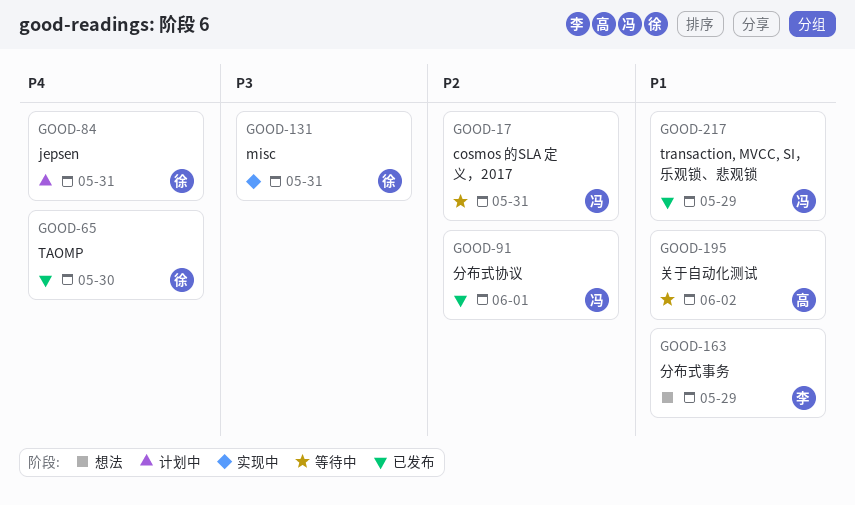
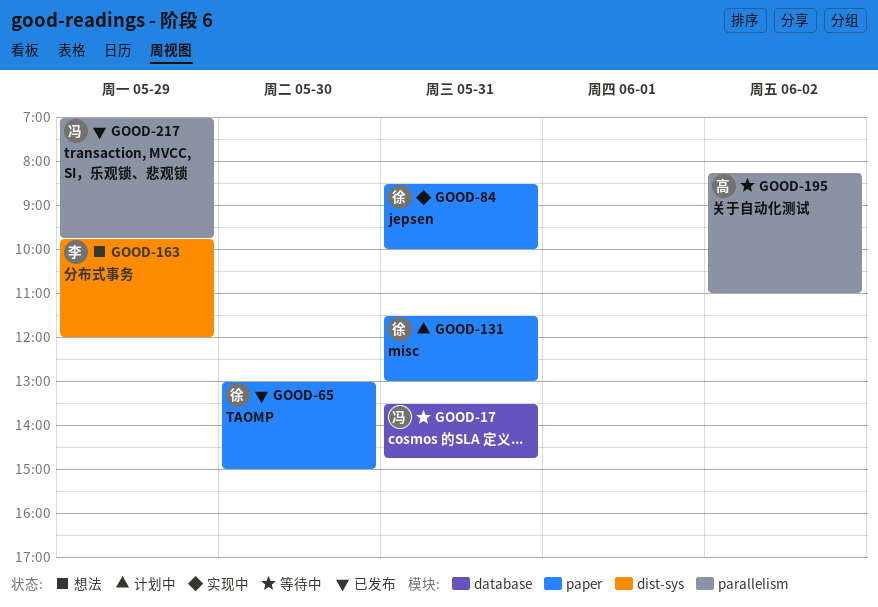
GOOD-84, status: 计划中 -> 实现中
GOOD-91: present -> none
GOOD-131, status: 实现中 -> 计划中

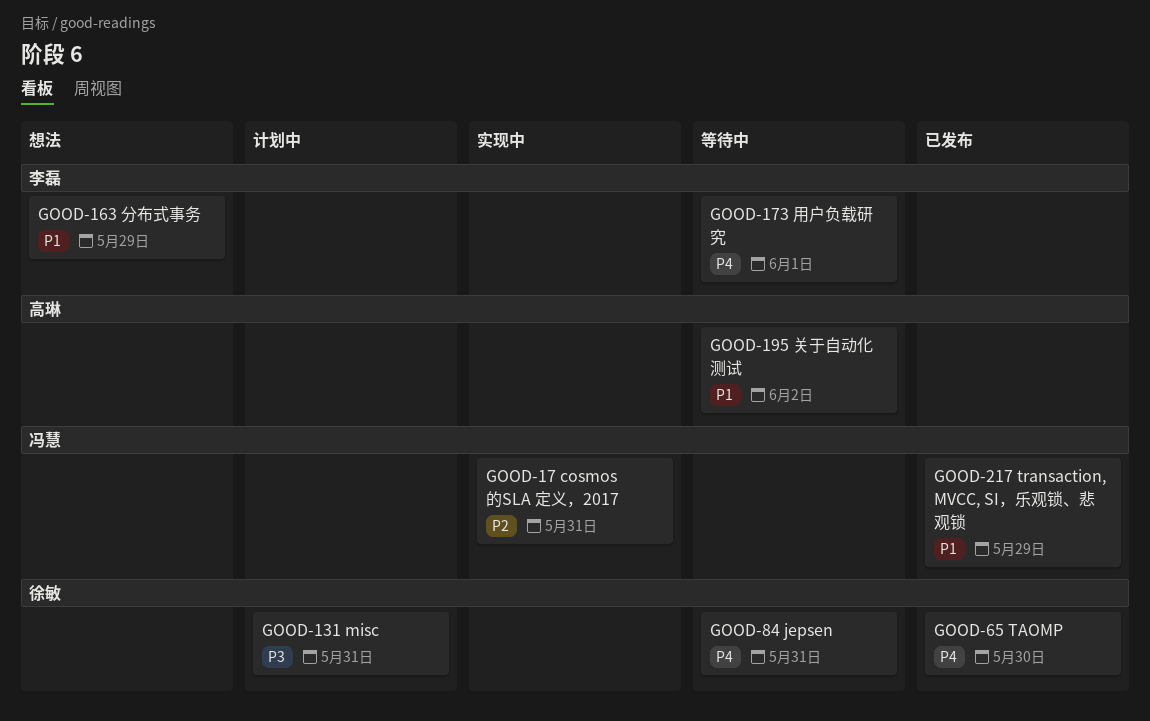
GOOD-17, status: 等待中 -> 实现中
GOOD-84, status: 实现中 -> 等待中
GOOD-173: none -> present

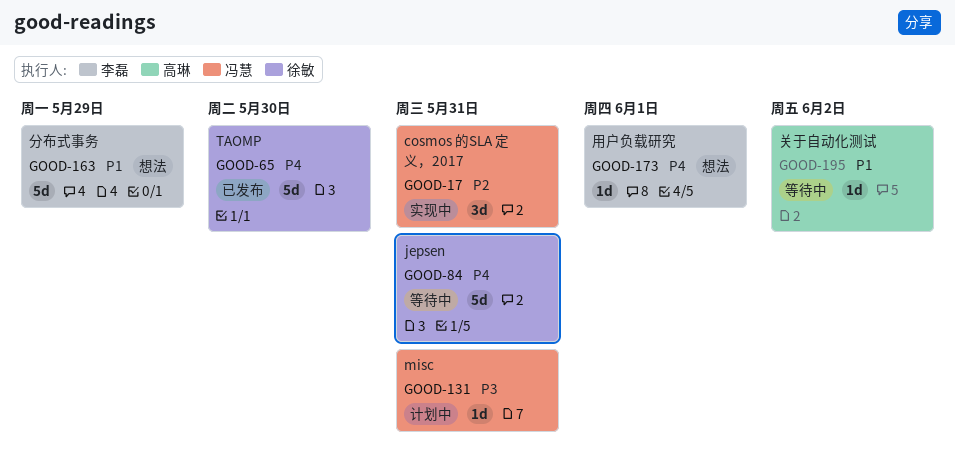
GOOD-131, owner: 徐敏 -> 冯慧
GOOD-173, status: 等待中 -> 想法
GOOD-217: present -> none

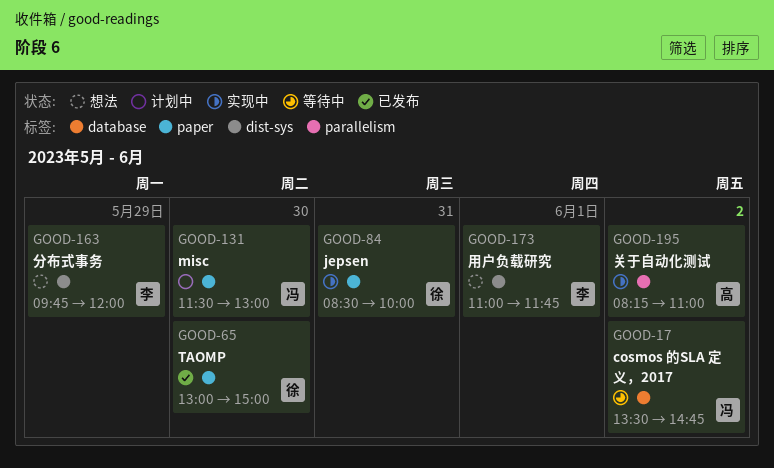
GOOD-17, status: 实现中 -> 等待中
GOOD-17, day: May 31 -> Jun 2
GOOD-84, status: 等待中 -> 实现中
GOOD-131, day: May 31 -> May 30
GOOD-195, status: 等待中 -> 实现中

